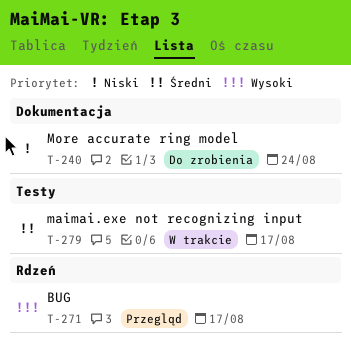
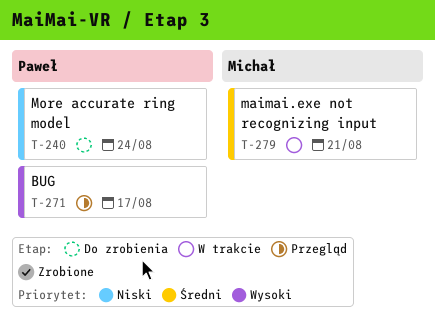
T-279, due: Aug 17 -> Aug 21

